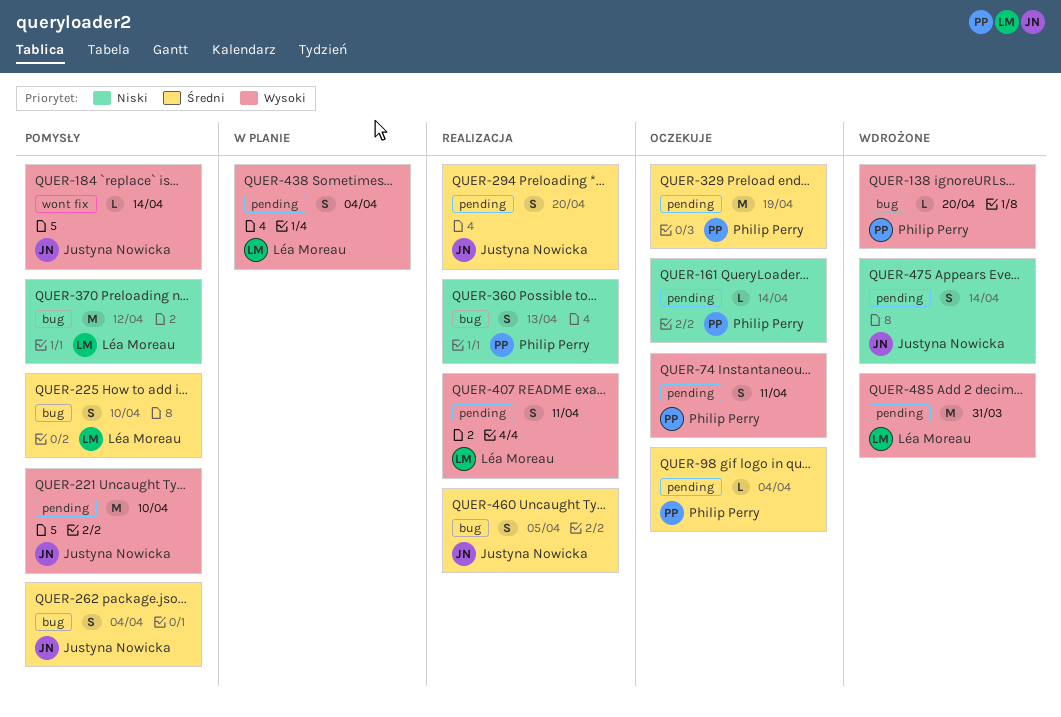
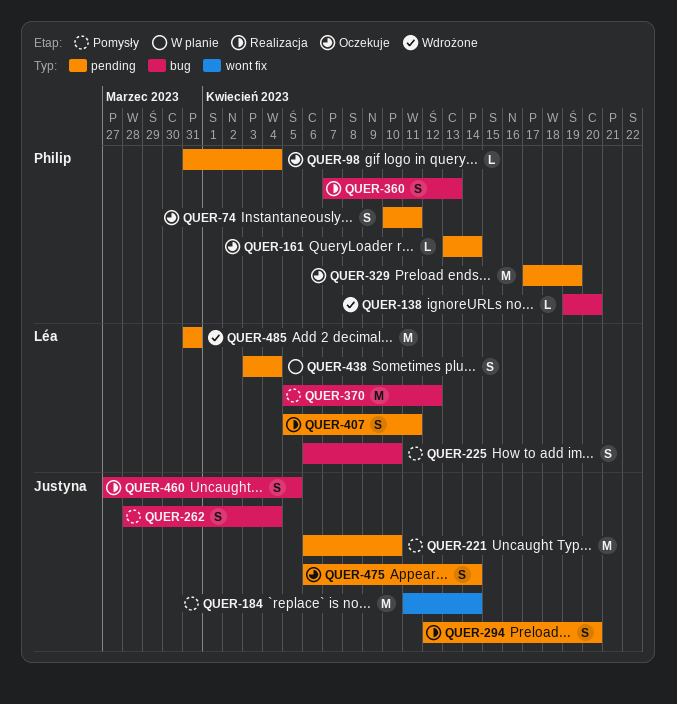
QUER-184, estimate: L -> M
QUER-475, status: Wdrożone -> Oczekuje

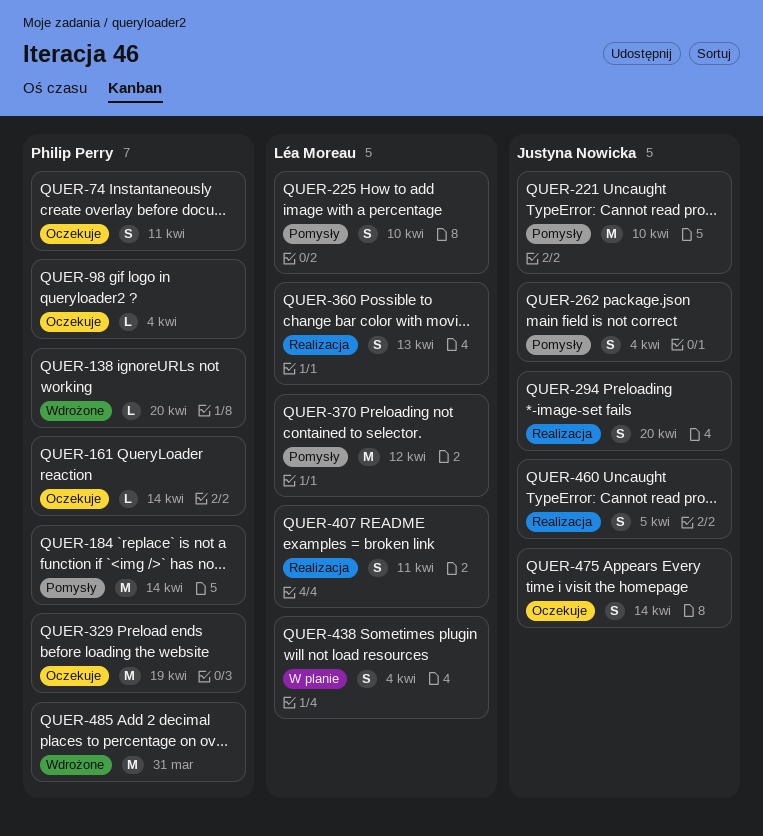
QUER-184, owner: Justyna Nowicka -> Philip Perry
QUER-360, owner: Philip Perry -> Léa Moreau
QUER-485, owner: Léa Moreau -> Philip Perry

